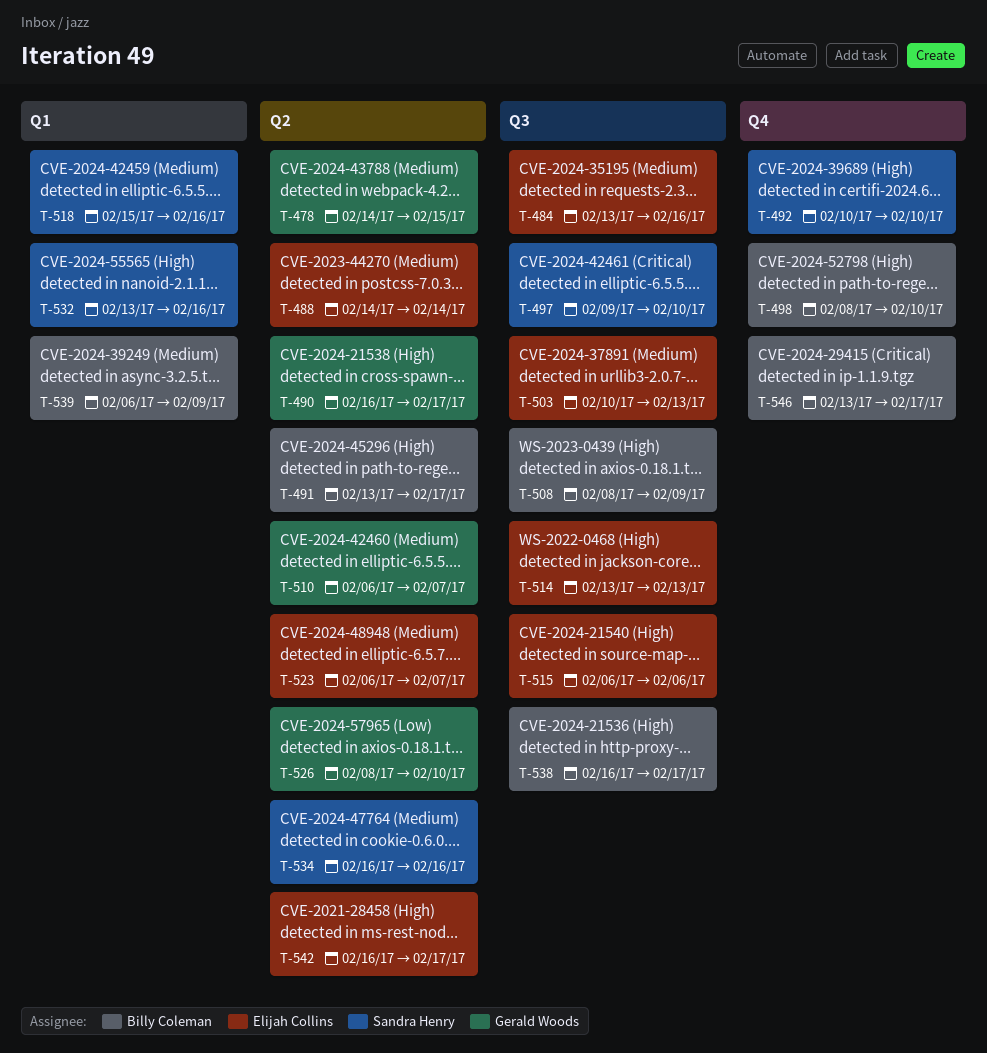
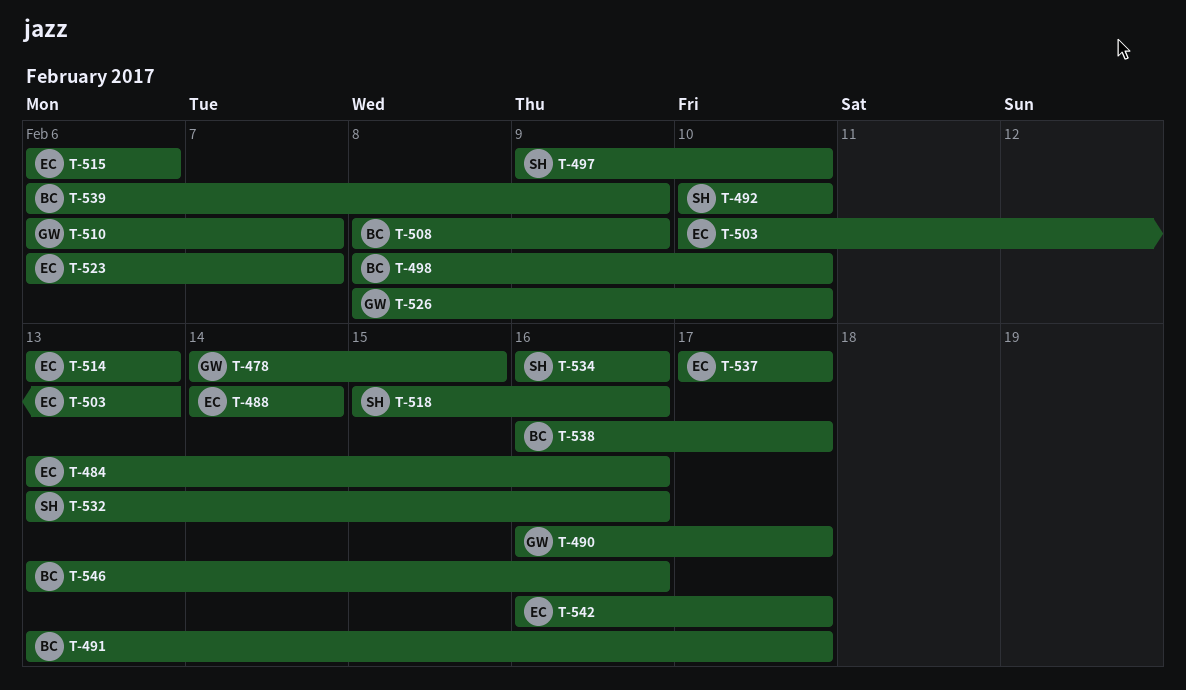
T-537: none -> present
T-546, due: Feb 17 -> Feb 16

